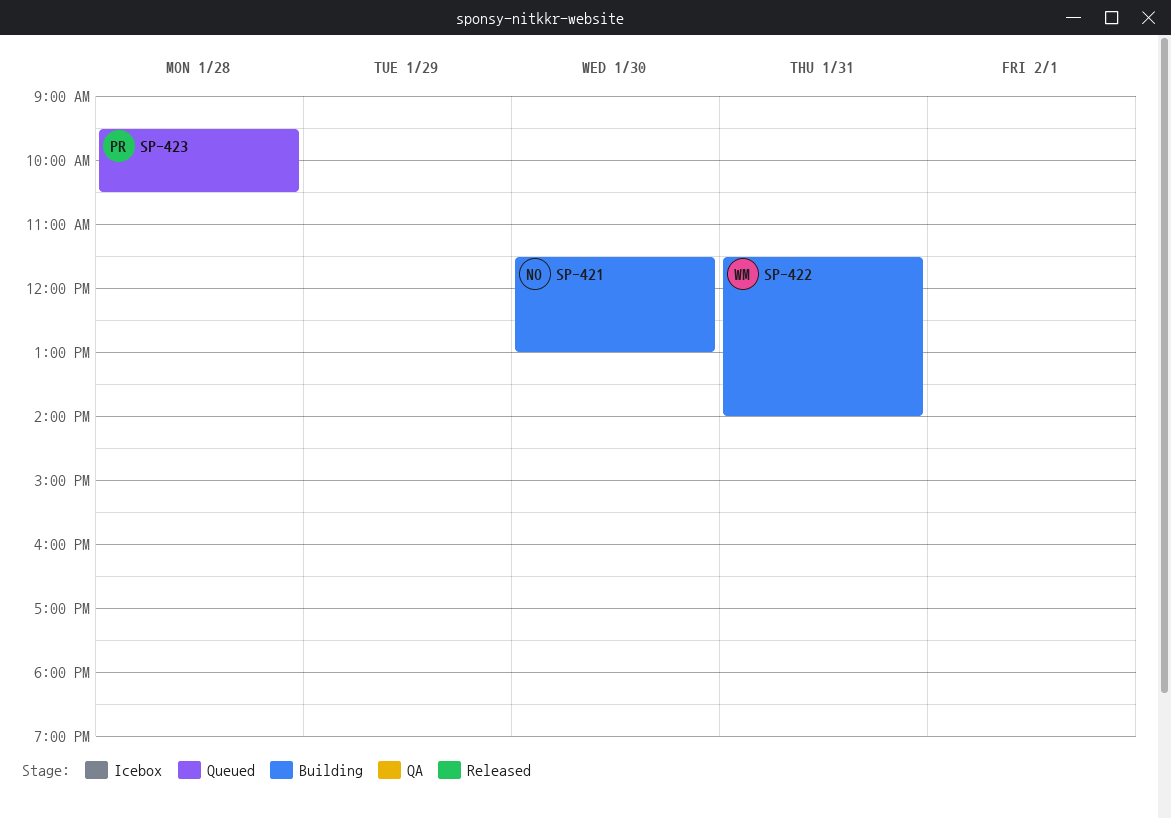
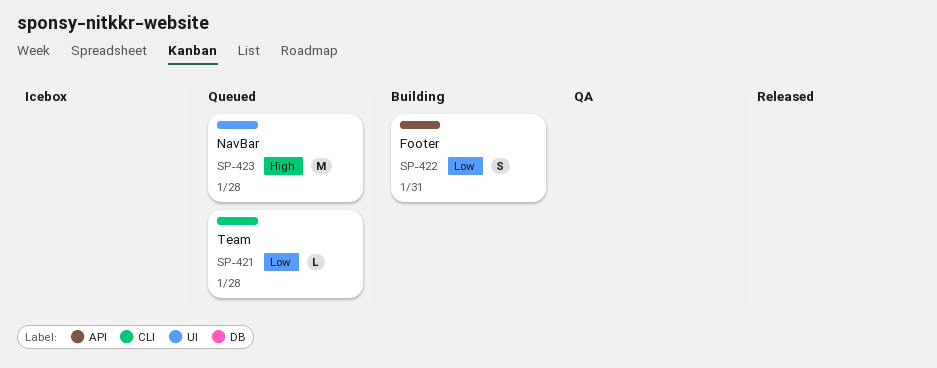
SP-421, status: Building -> Queued
SP-421, day: Jan 30 -> Jan 28

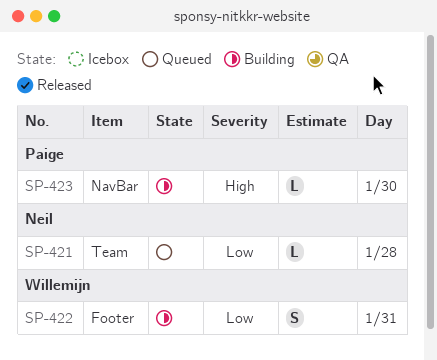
SP-423, status: Queued -> Building
SP-423, estimate: M -> L
SP-423, day: Jan 28 -> Jan 30

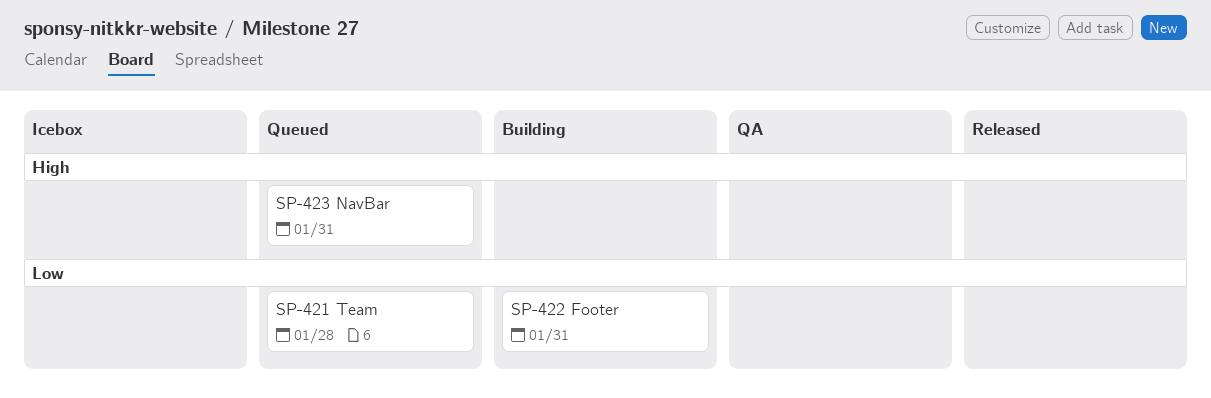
SP-423, status: Building -> Queued
SP-423, day: Jan 30 -> Jan 31

